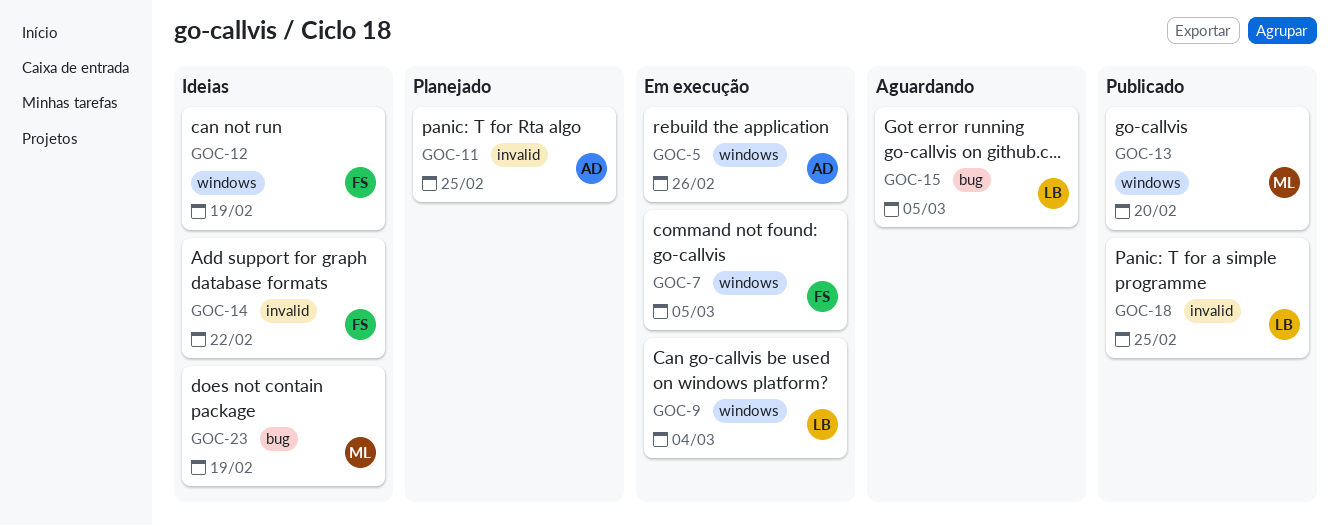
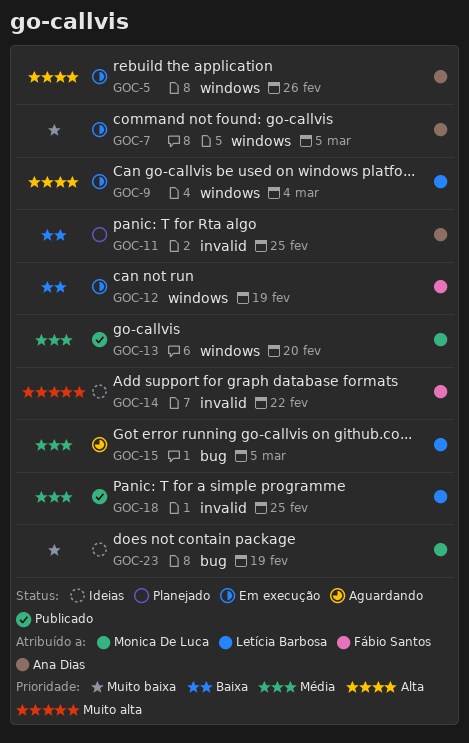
GOC-7, owner: Fábio Santos -> Ana Dias
GOC-12, status: Ideias -> Em execução

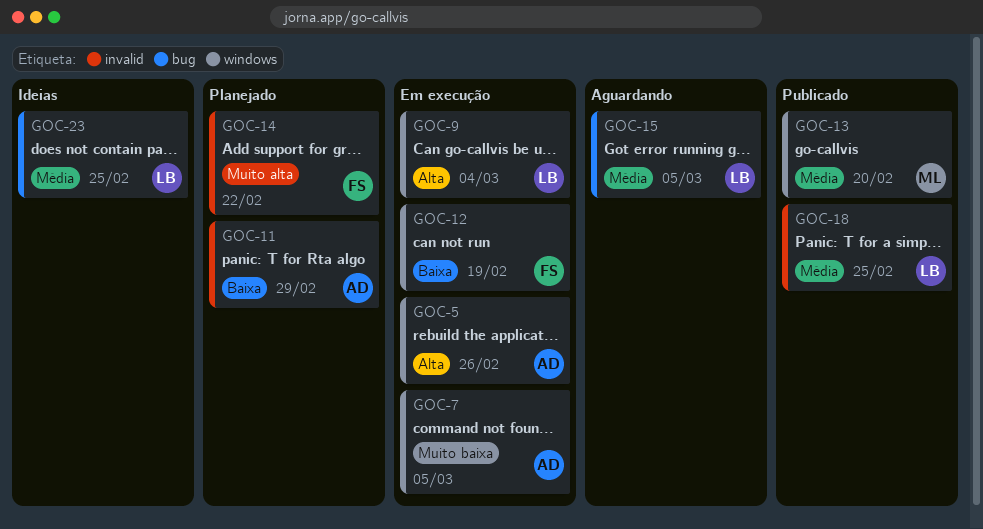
GOC-11, due: Feb 25 -> Feb 29
GOC-14, status: Ideias -> Planejado
GOC-23, owner: Monica De Luca -> Letícia Barbosa
GOC-23, priority: Muito baixa -> Média
GOC-23, due: Feb 19 -> Feb 25

